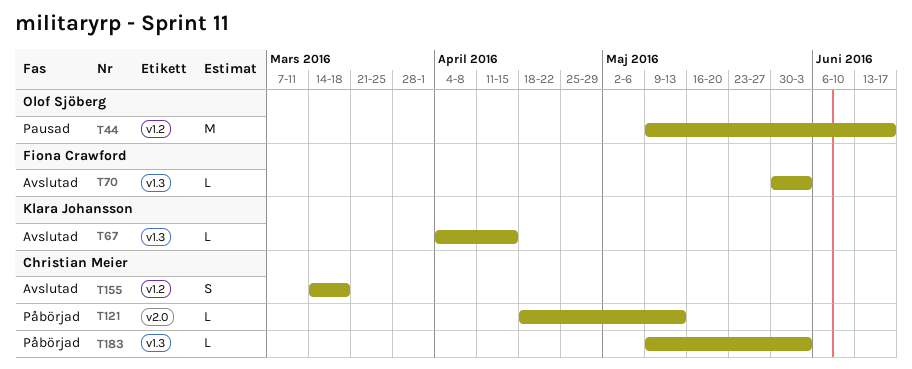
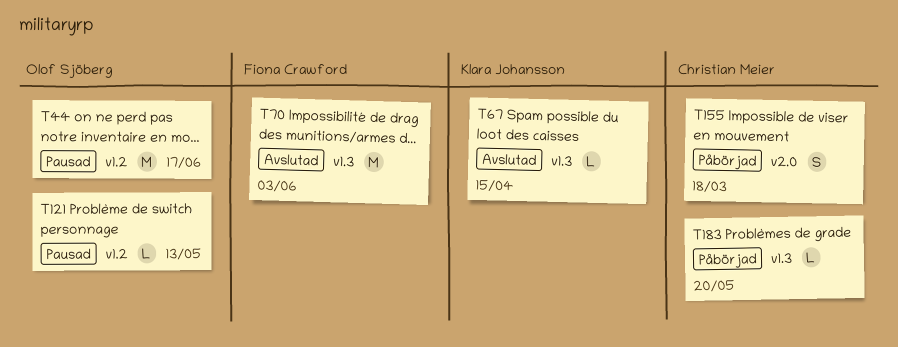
T70, estimate: L -> M
T121, status: Påbörjad -> Pausad
T121, owner: Christian Meier -> Olof Sjöberg
T121, label: v2.0 -> v1.2
T155, status: Avslutad -> Påbörjad
T155, label: v1.2 -> v2.0
T183, due: Jun 3 -> May 20

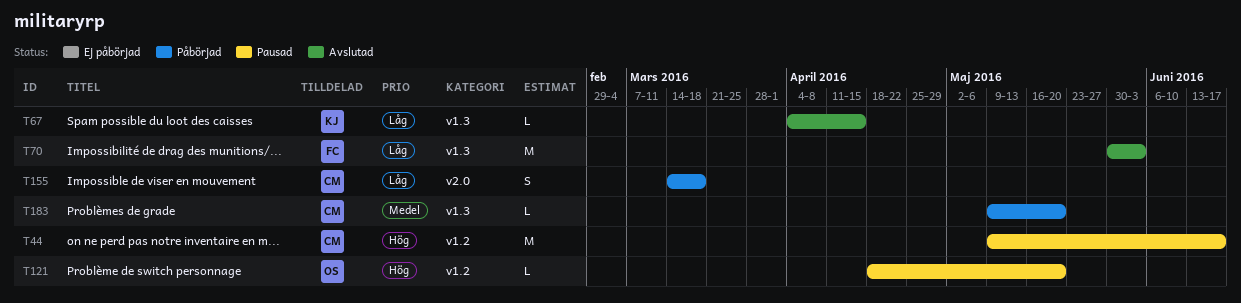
T44, owner: Olof Sjöberg -> Christian Meier
T121, due: May 13 -> May 20

